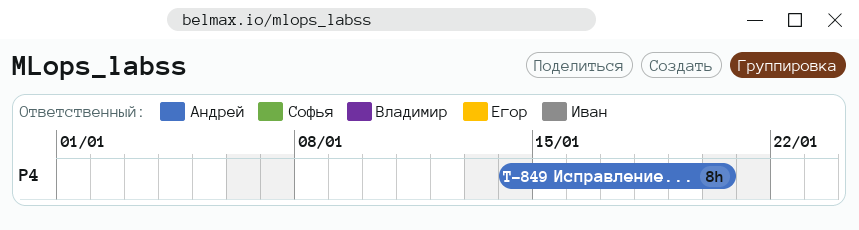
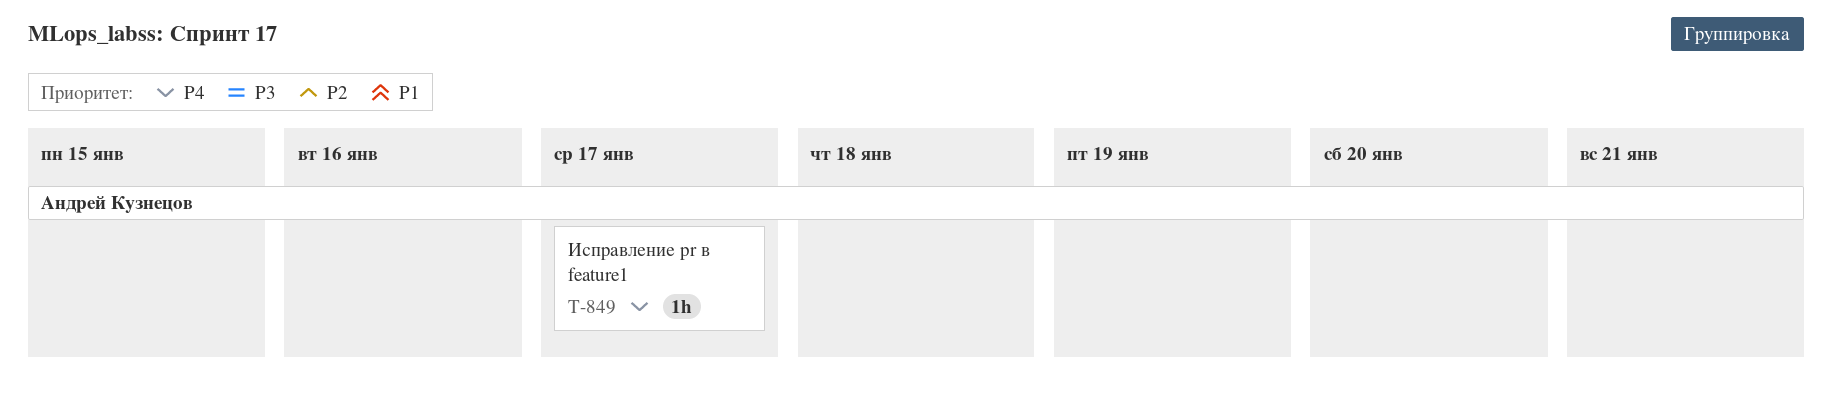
T-849, estimate: 8h -> 1h
T-849, due: Jan 20 -> Jan 17

